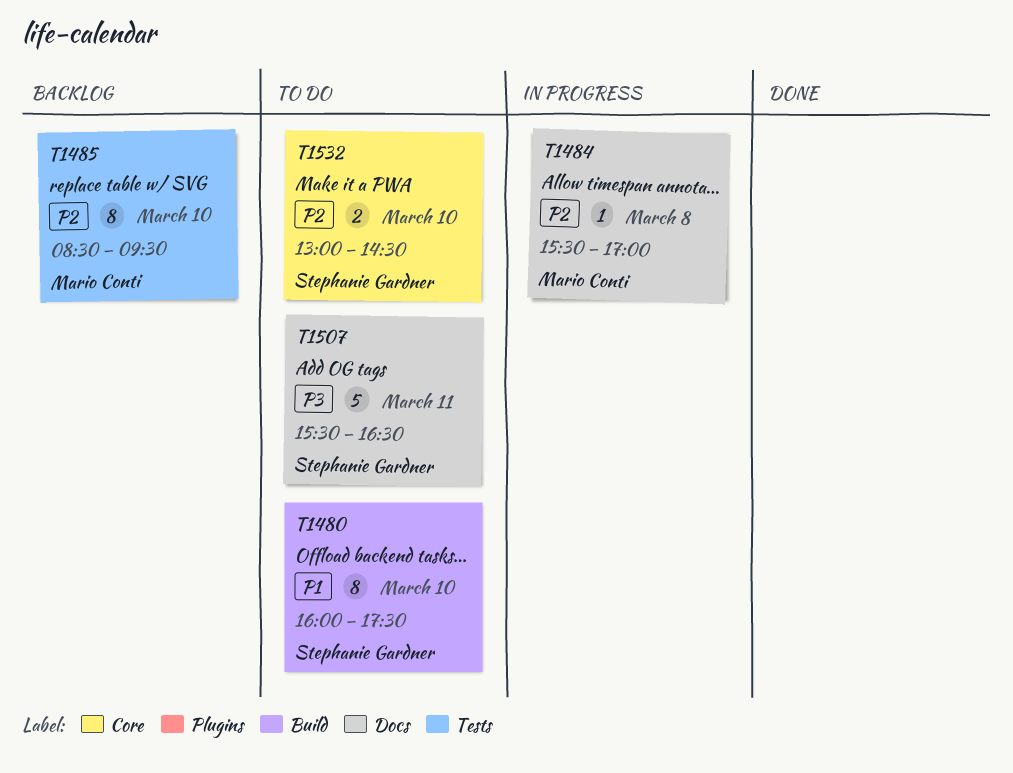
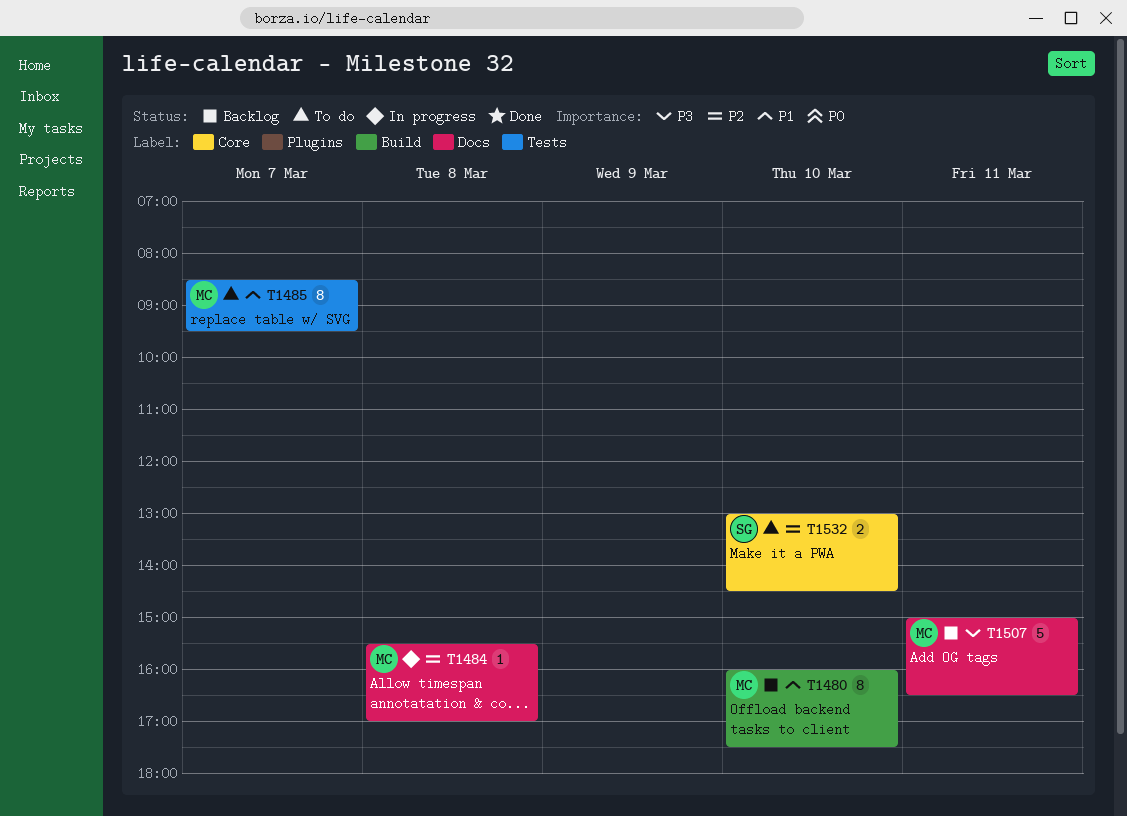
T1480, status: To do -> Backlog
T1480, owner: Stephanie Gardner -> Mario Conti
T1485, status: Backlog -> To do
T1485, priority: P2 -> P1
T1485, day: Mar 10 -> Mar 7
T1507, status: To do -> Backlog
T1507, owner: Stephanie Gardner -> Mario Conti
T1507, begins: 15:30 -> 15:00

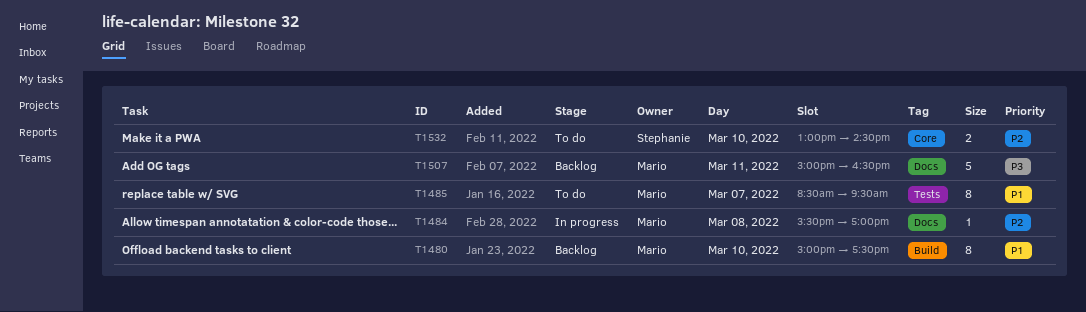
T1480, begins: 16:00 -> 15:00

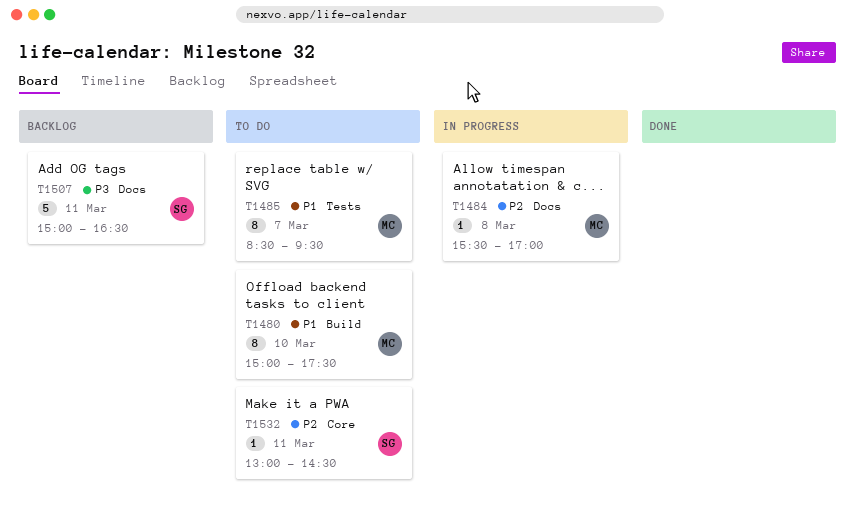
T1480, status: Backlog -> To do
T1507, owner: Mario -> Stephanie
T1532, estimate: 2 -> 1
T1532, day: Mar 10 -> Mar 11

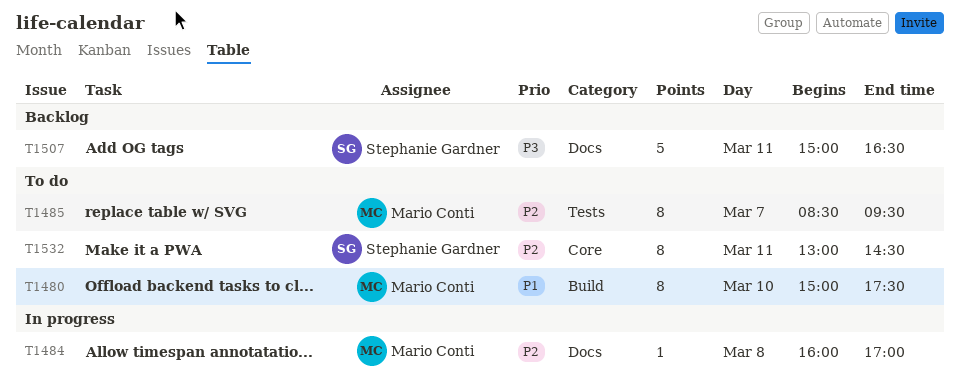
T1484, begins: 15:30 -> 16:00
T1485, priority: P1 -> P2
T1532, estimate: 1 -> 8

